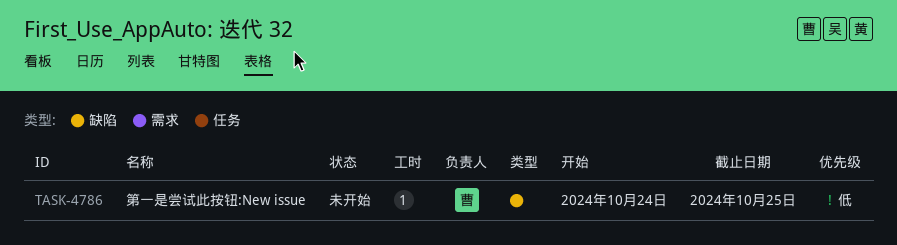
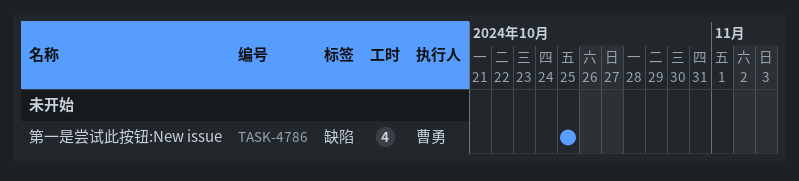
TASK-4786, estimate: 1 -> 4
TASK-4786, start: Oct 24 -> Oct 25

